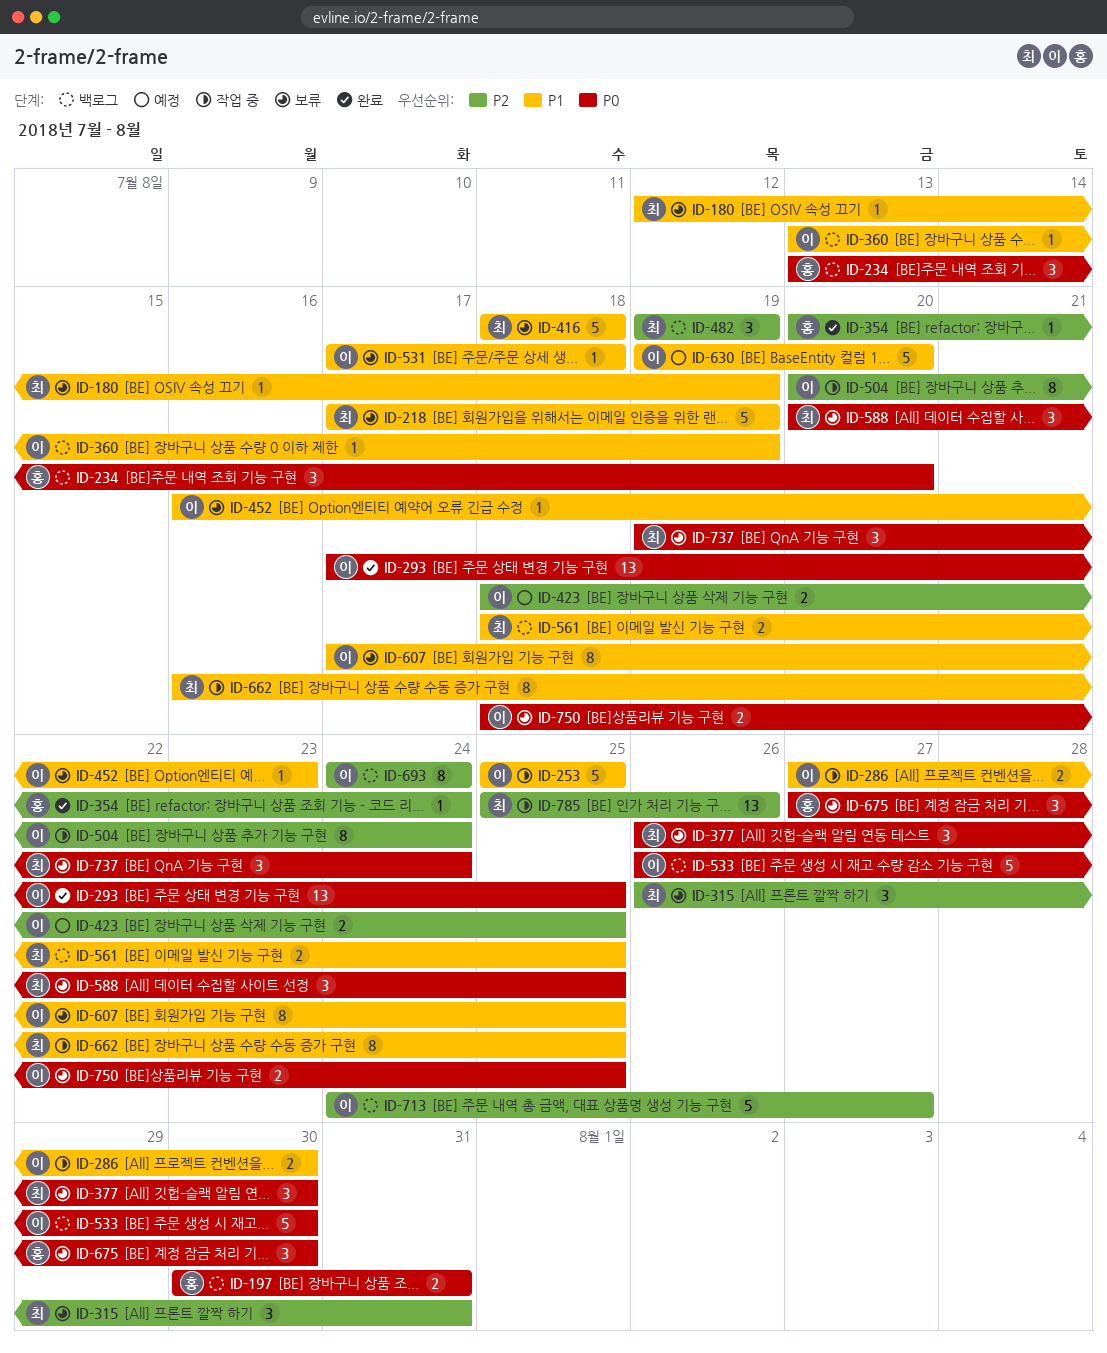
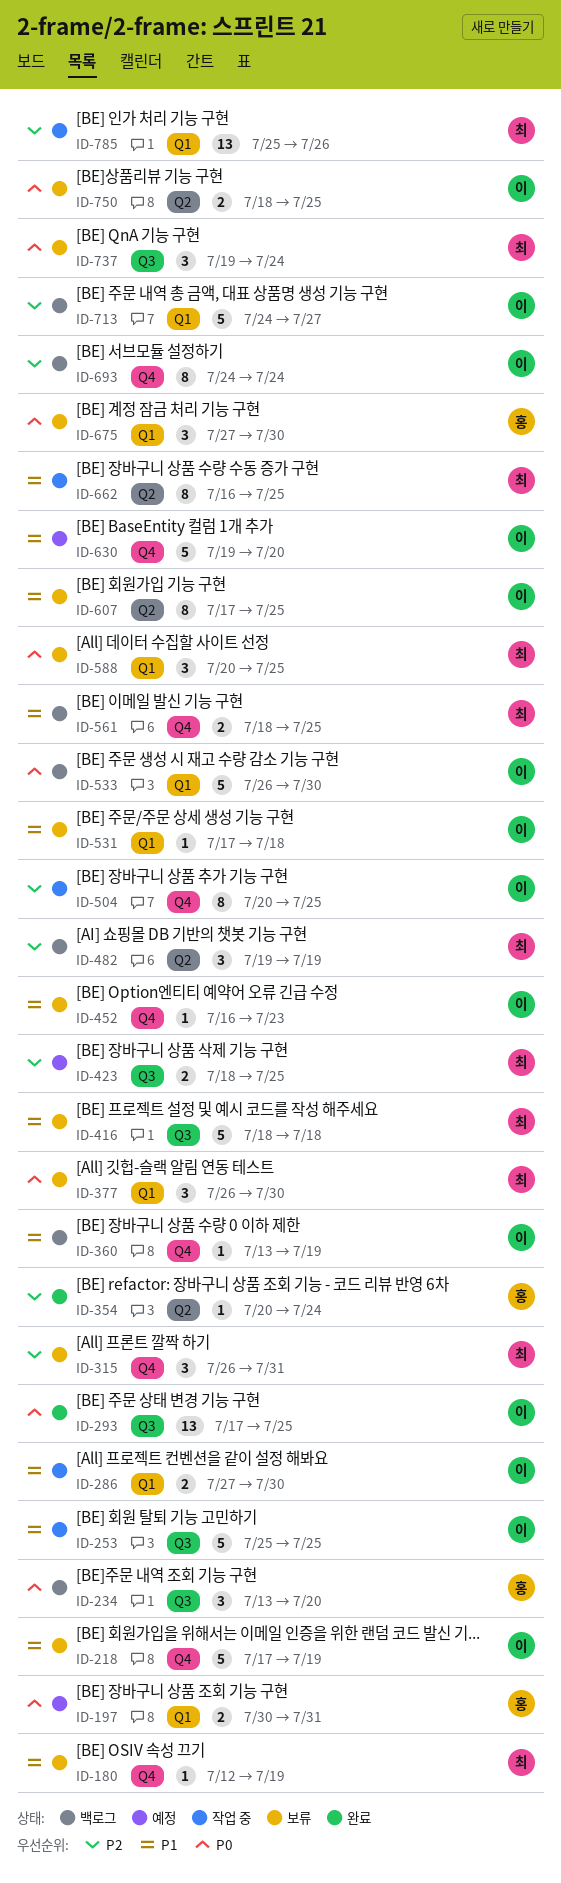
ID-197, status: 백로그 -> 예정
ID-218, owner: 최 -> 이
ID-423, owner: 이 -> 최
ID-504, due: Jul 24 -> Jul 25

